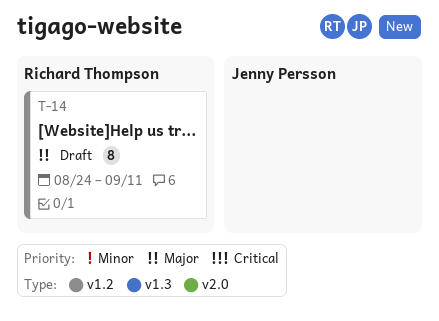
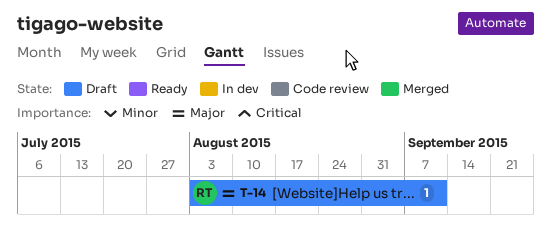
T-14, estimate: 8 -> 1
T-14, start: Aug 24 -> Aug 3

